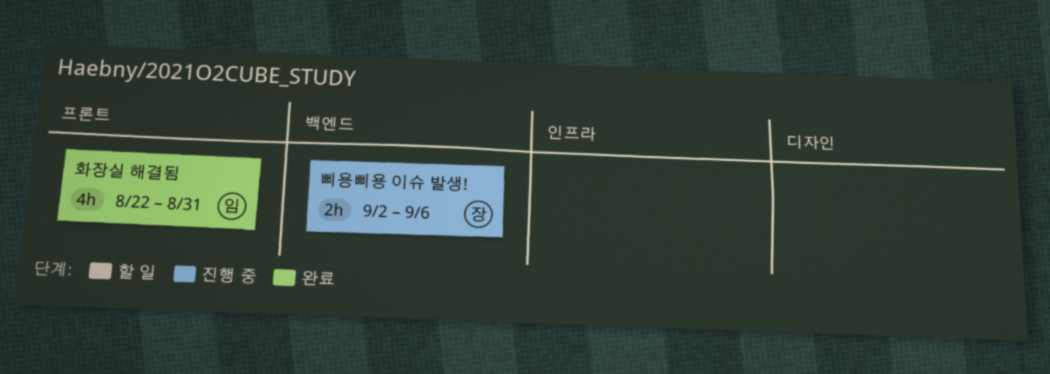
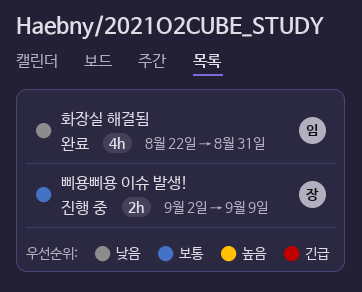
삐용삐용 이슈 발생!, due: Sep 6 -> Sep 9

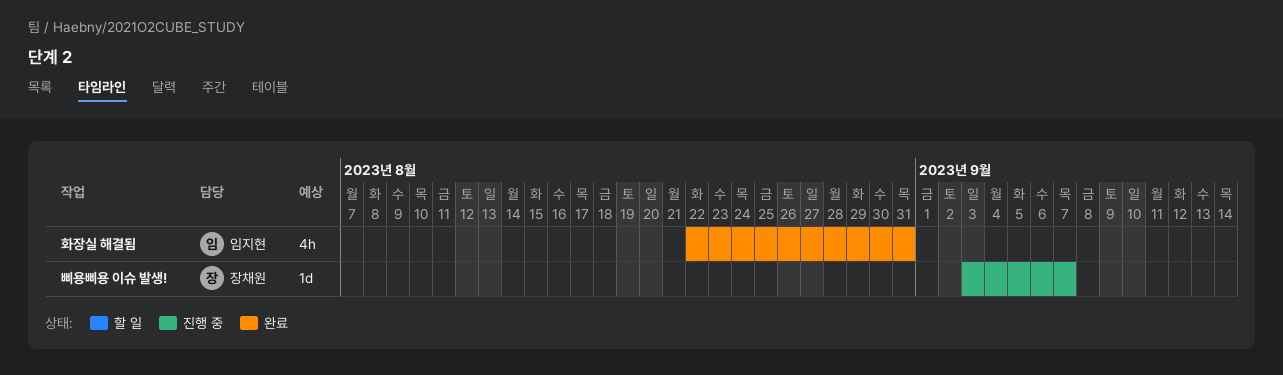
삐용삐용 이슈 발생!, estimate: 2h -> 1d
삐용삐용 이슈 발생!, start: Sep 2 -> Sep 3
삐용삐용 이슈 발생!, due: Sep 9 -> Sep 7

